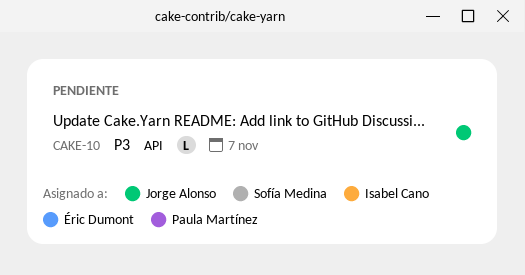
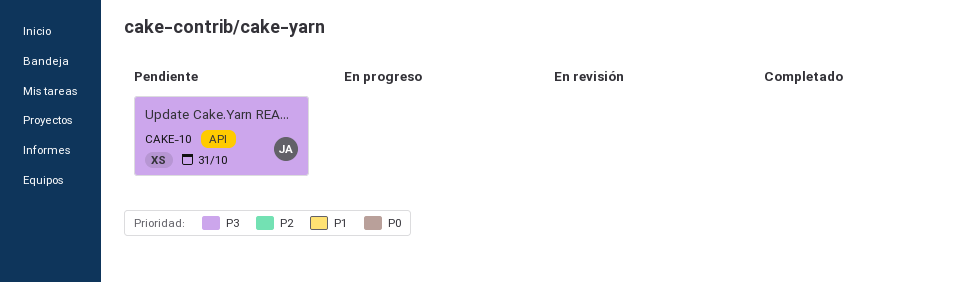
CAKE-10, estimate: L -> XS
CAKE-10, due: Nov 7 -> Oct 31

